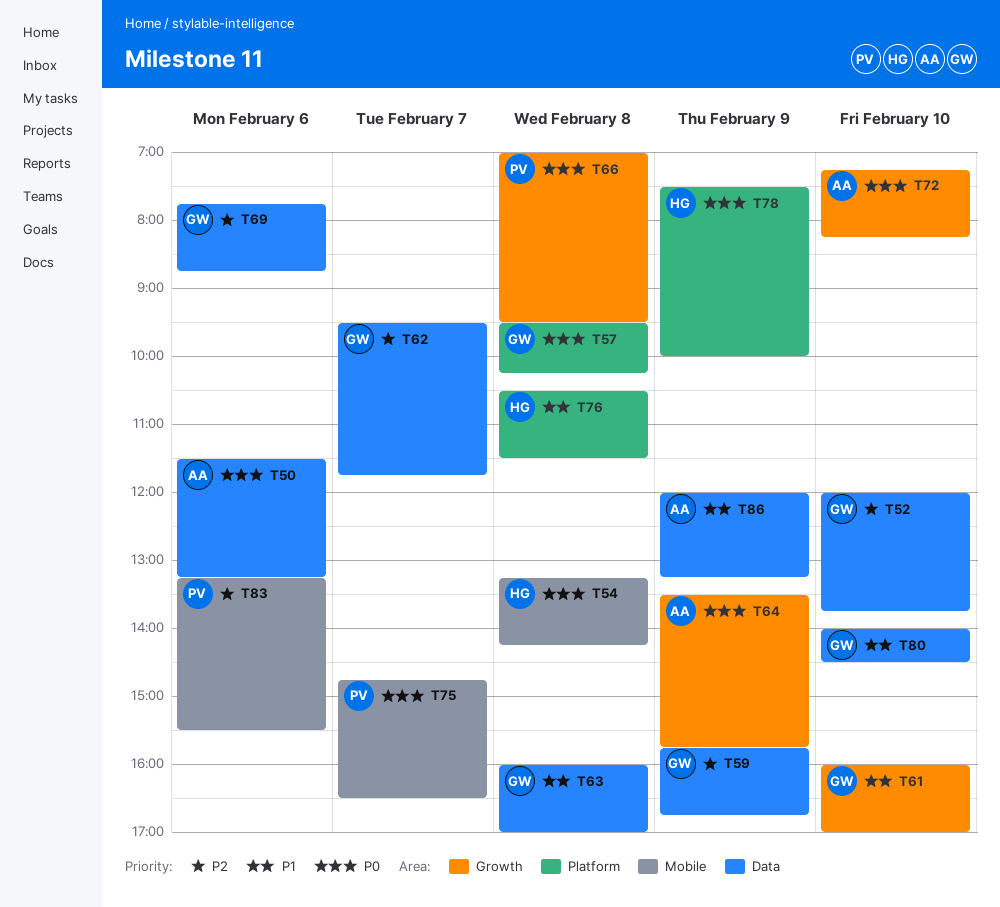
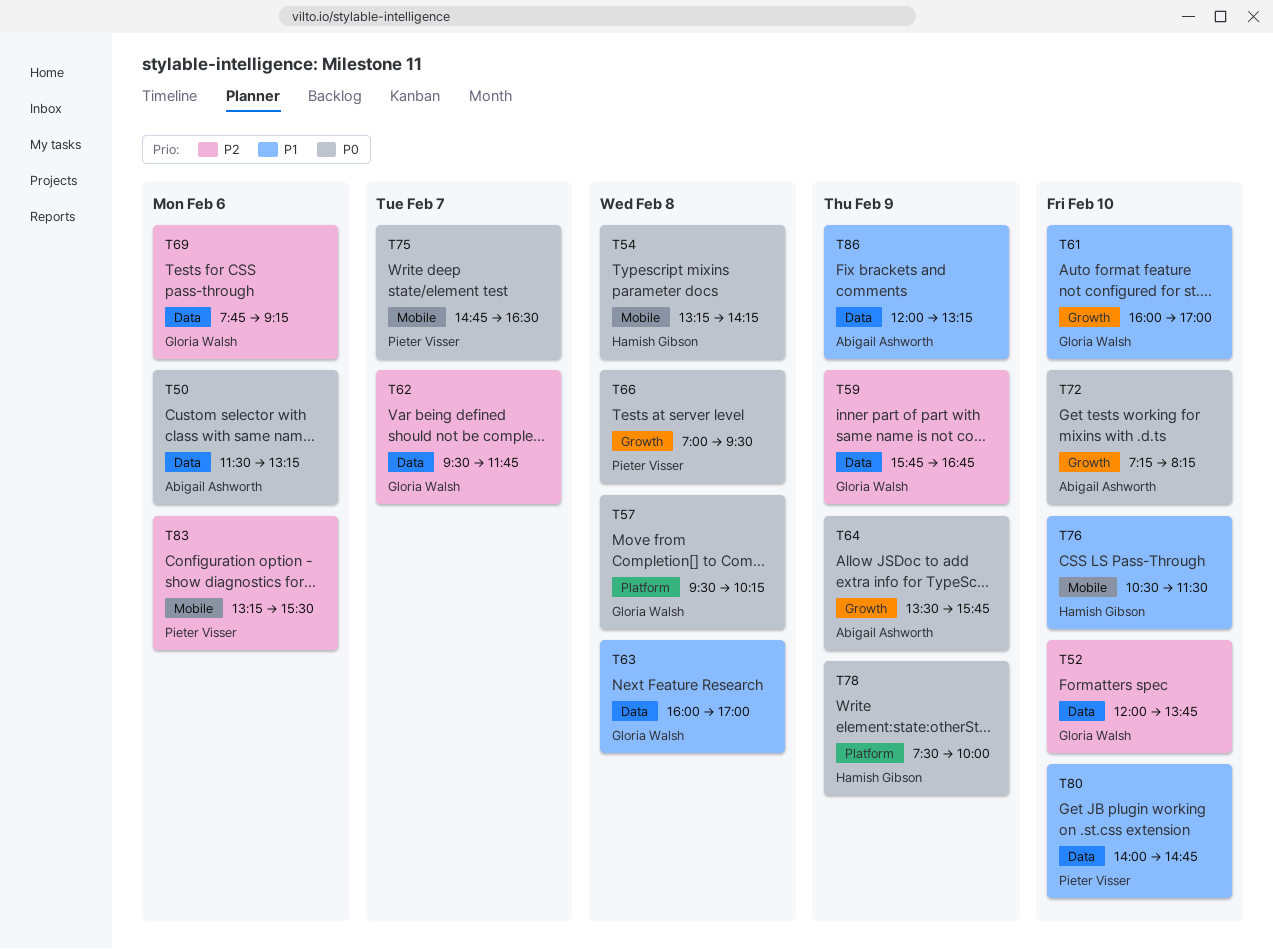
T69, ends: 08:45 -> 09:15
T76, label: Platform -> Mobile
T76, day: Feb 8 -> Feb 10
T80, owner: Gloria Walsh -> Pieter Visser
T80, ends: 14:30 -> 14:45

